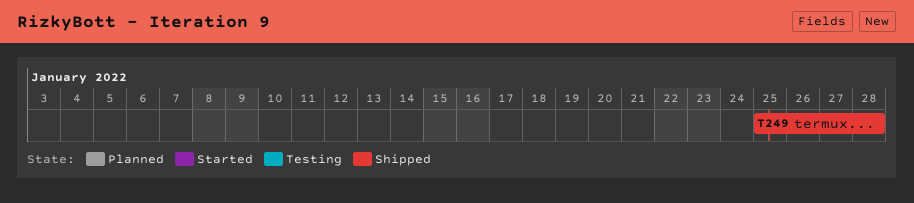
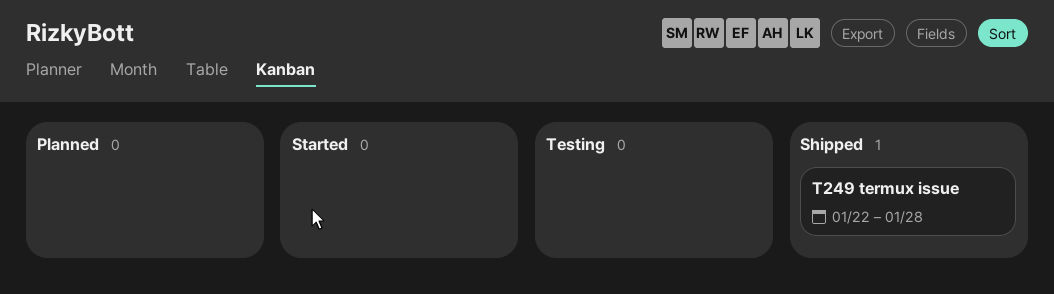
T249, start: Jan 25 -> Jan 22

